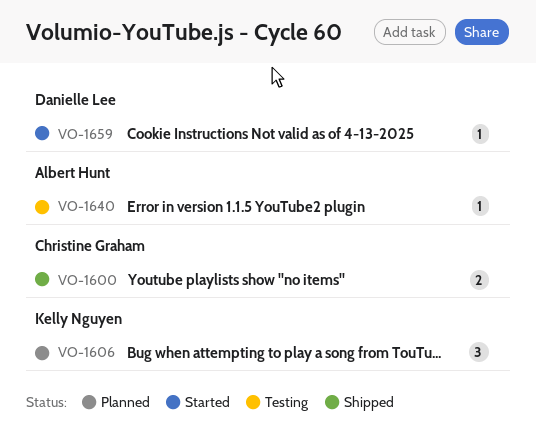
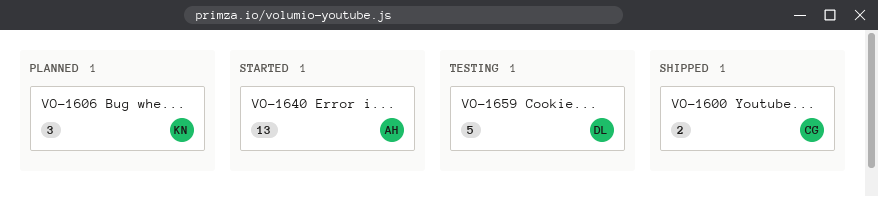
VO-1640, status: Testing -> Started
VO-1640, estimate: 1 -> 13
VO-1659, status: Started -> Testing
VO-1659, estimate: 1 -> 5

